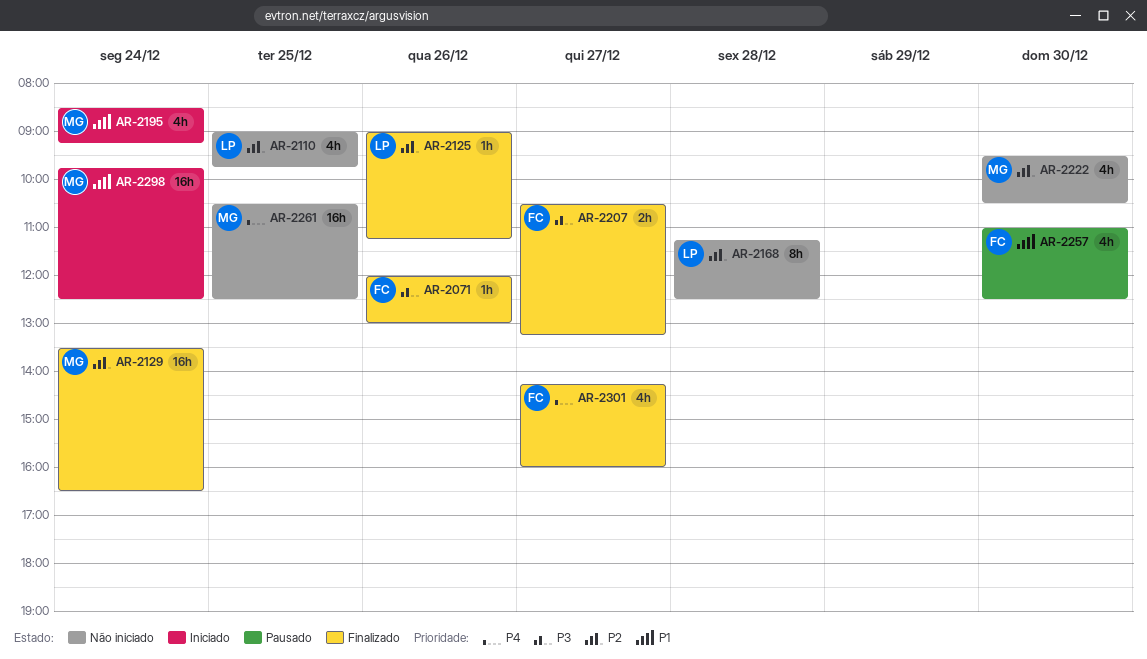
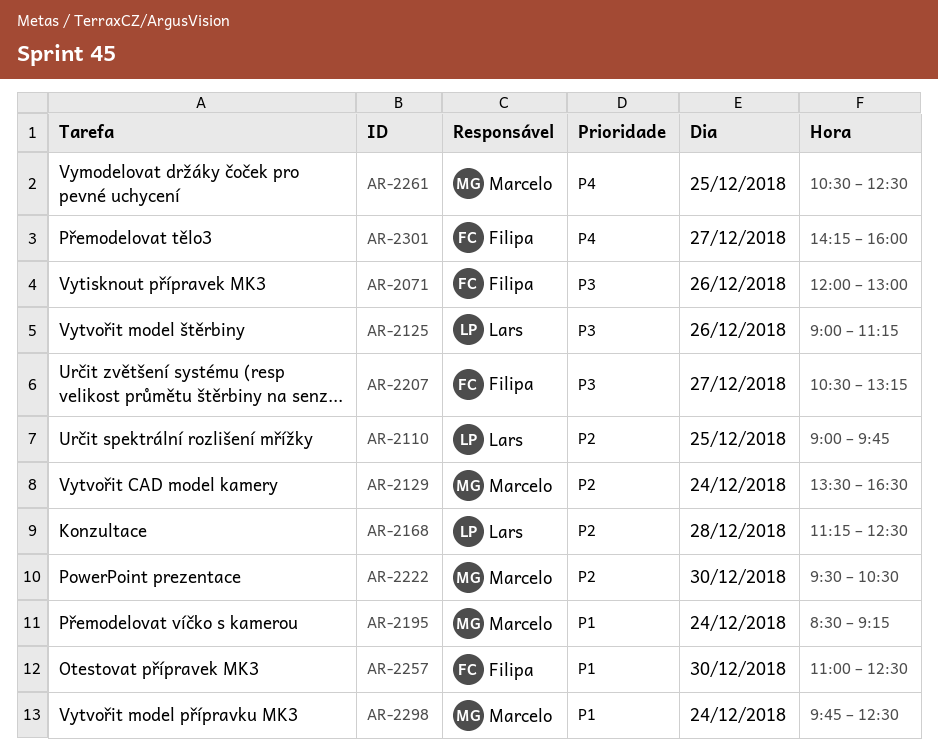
AR-2125, priority: P2 -> P3

